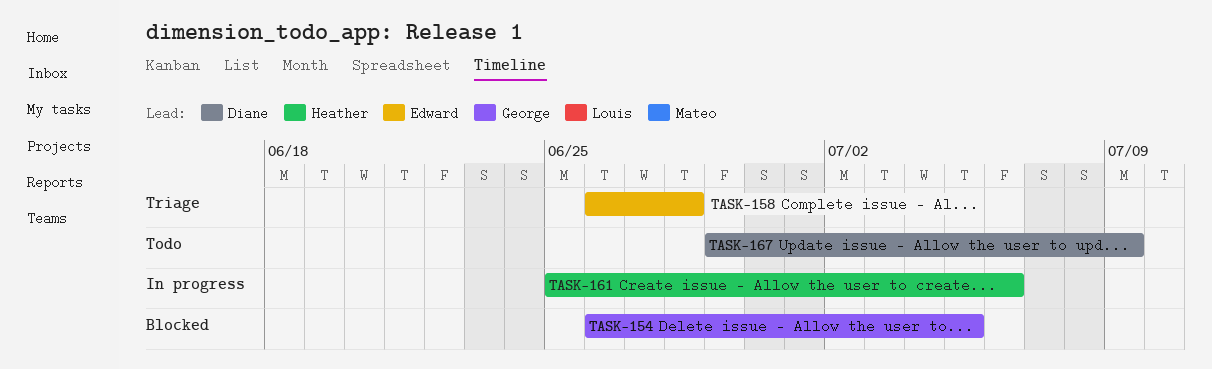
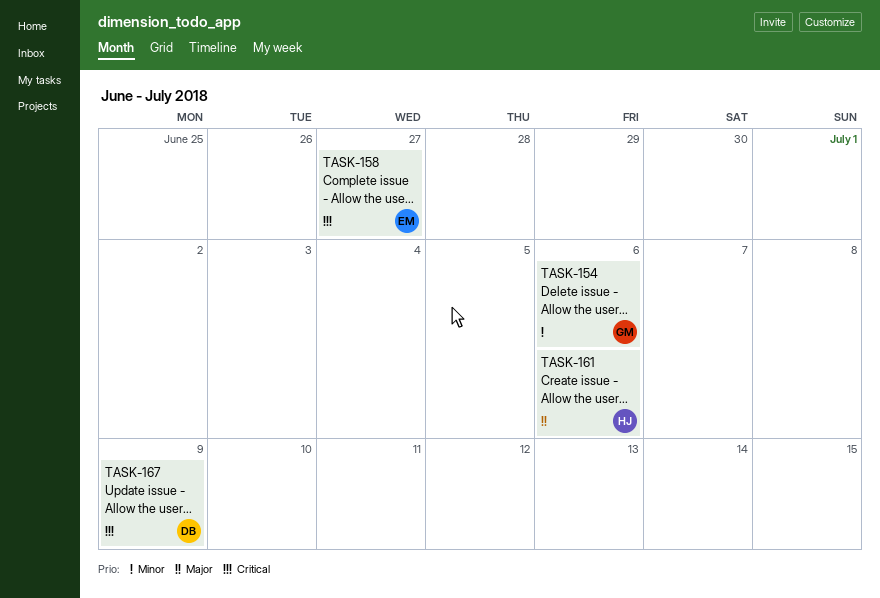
TASK-154, due: Jul 5 -> Jul 6
TASK-158, due: Jun 28 -> Jun 27

